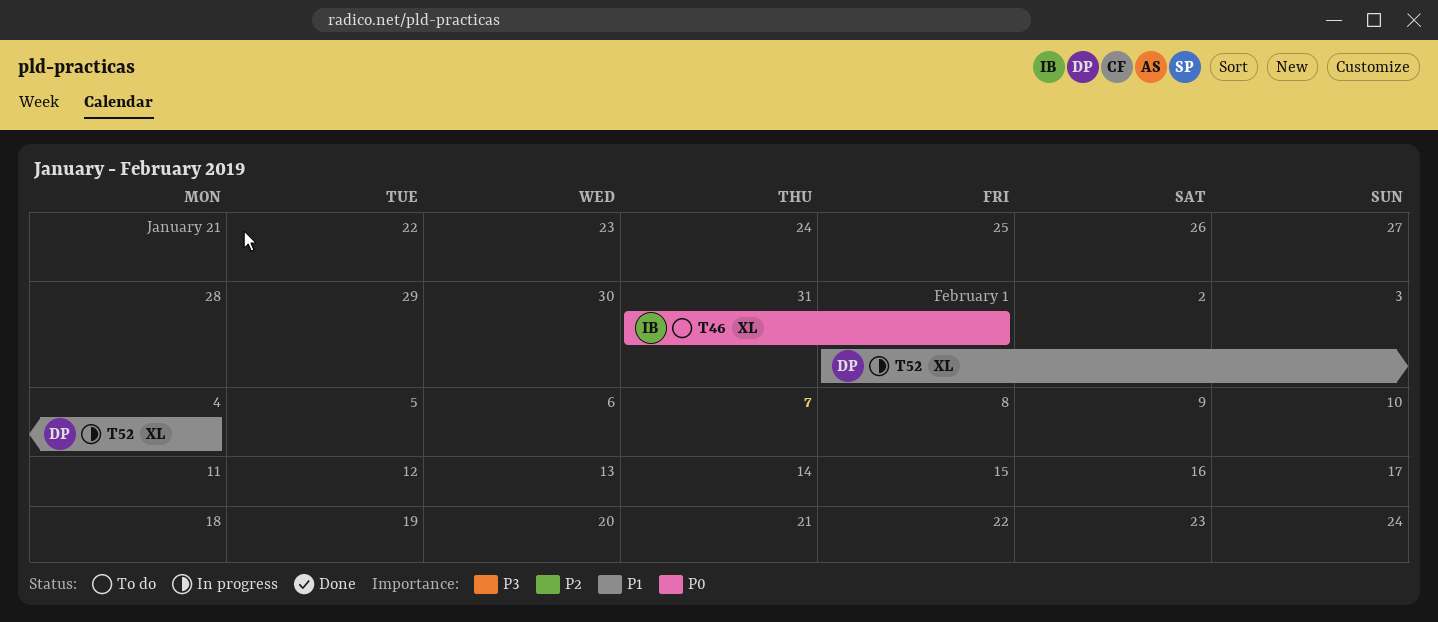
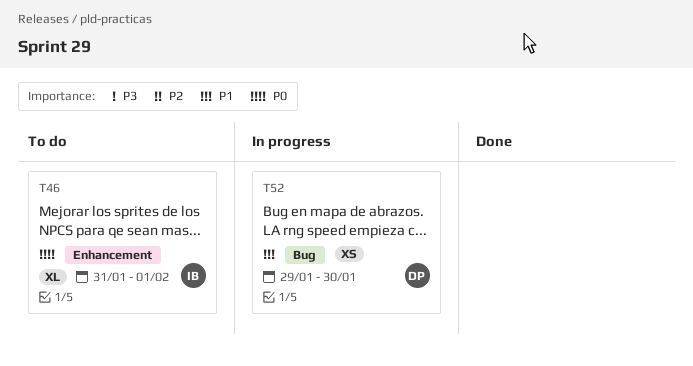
T52, estimate: XL -> XS
T52, start: Feb 1 -> Jan 29
T52, due: Feb 4 -> Jan 30

